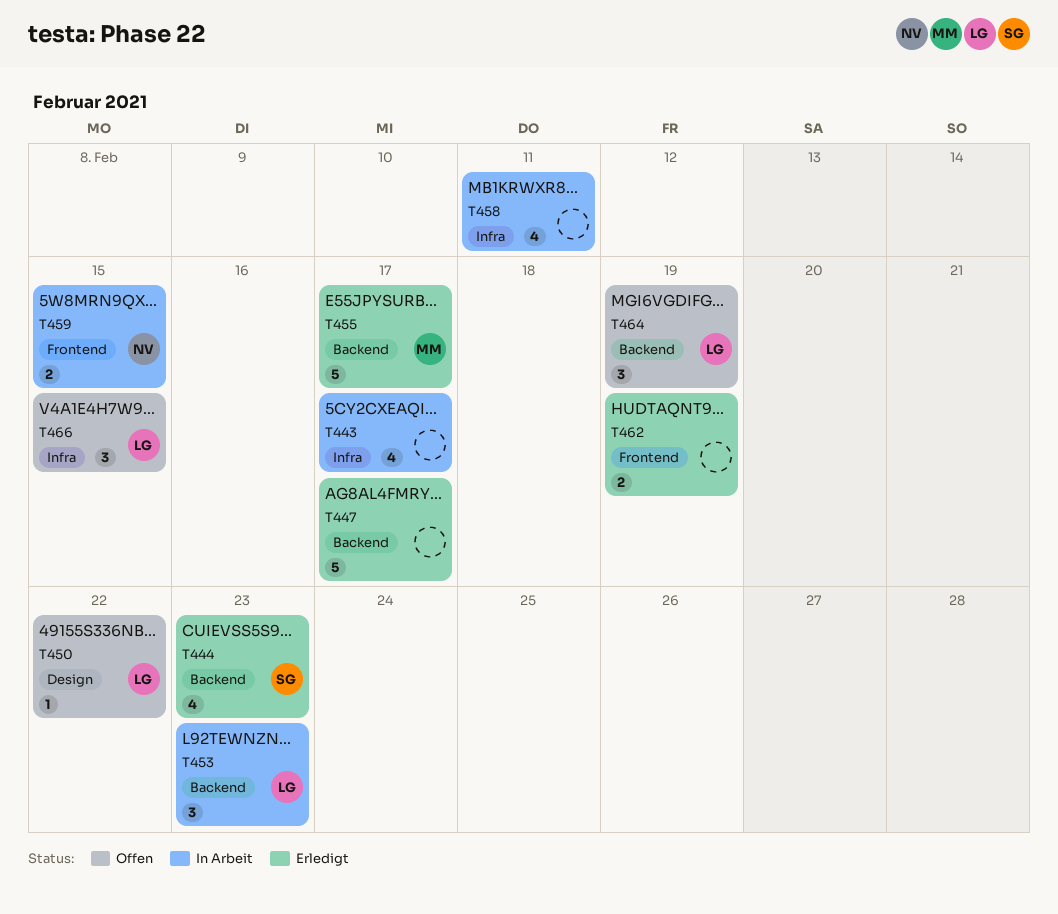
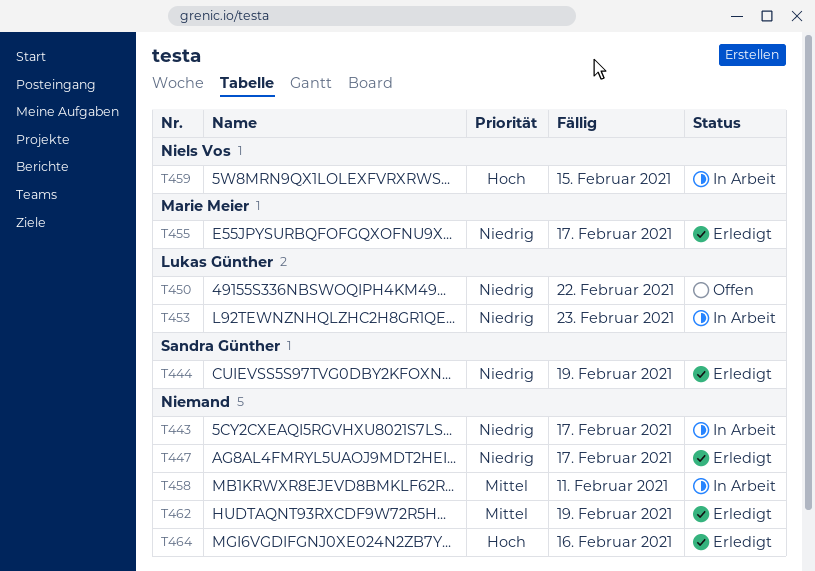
T444, due: Feb 23 -> Feb 19
T464, status: Offen -> Erledigt
T464, owner: Lukas Günther -> none
T464, due: Feb 19 -> Feb 16
T466: present -> none

